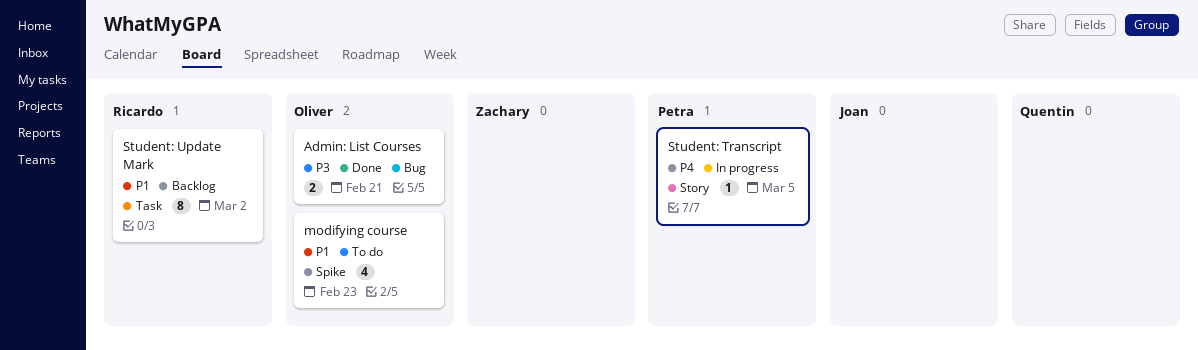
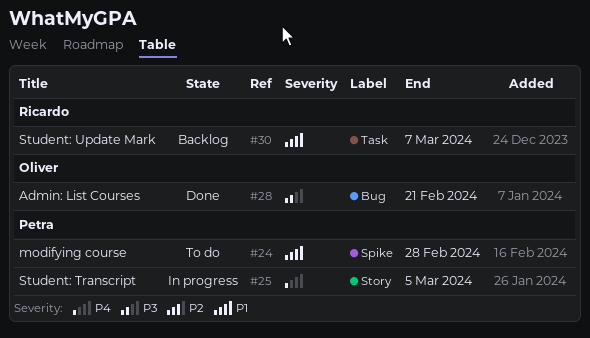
modifying course, owner: Oliver -> Petra
modifying course, due: Feb 23 -> Feb 28
Student: Update Mark, due: Mar 2 -> Mar 7

